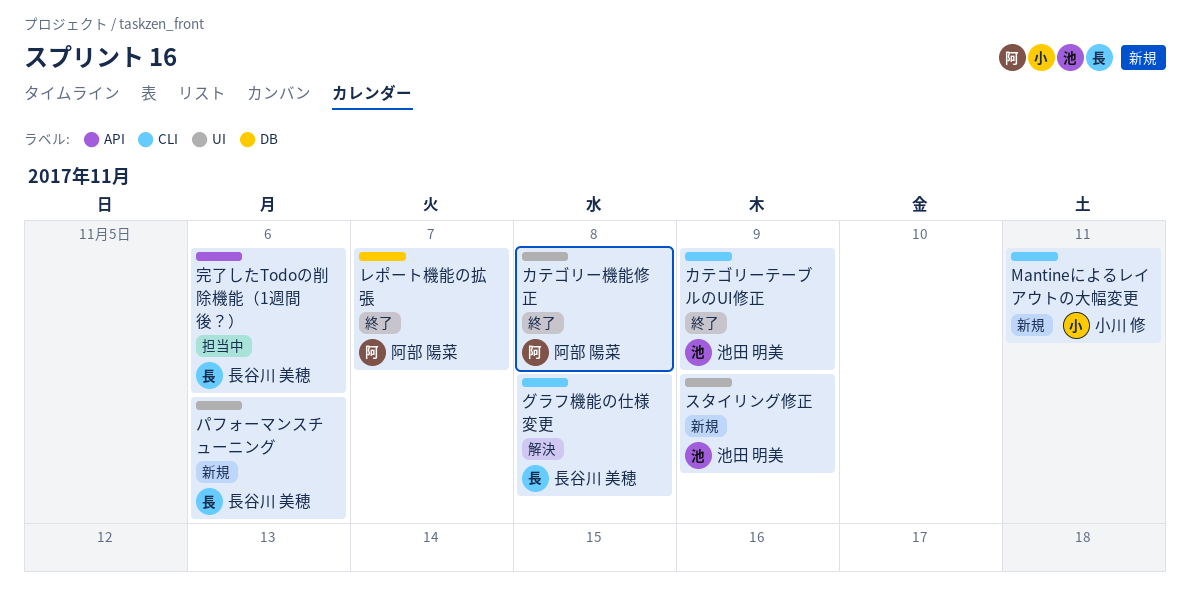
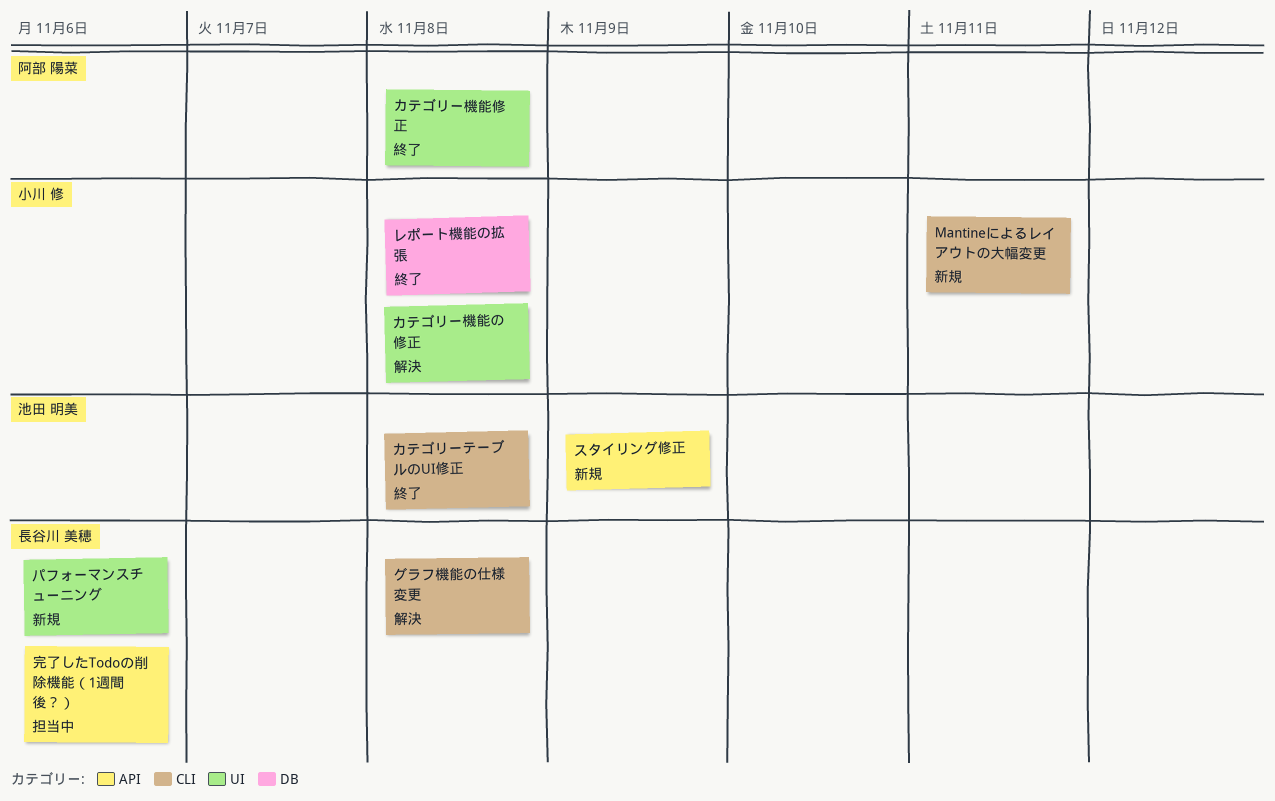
カテゴリーテーブルのUI修正, due: Nov 9 -> Nov 8
カテゴリー機能の修正: none -> present
スタイリング修正, label: UI -> API
レポート機能の拡張, owner: 阿部 陽菜 -> 小川 修
レポート機能の拡張, due: Nov 7 -> Nov 8

